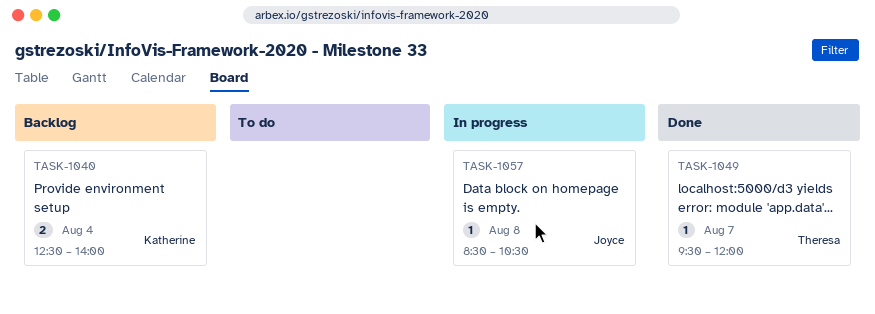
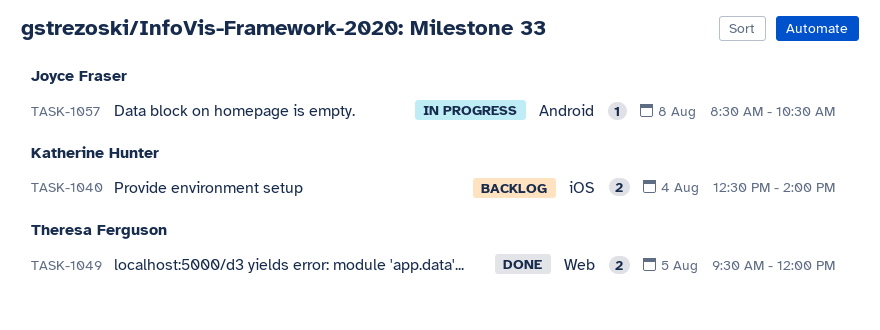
TASK-1049, estimate: 1 -> 2
TASK-1049, day: Aug 7 -> Aug 5

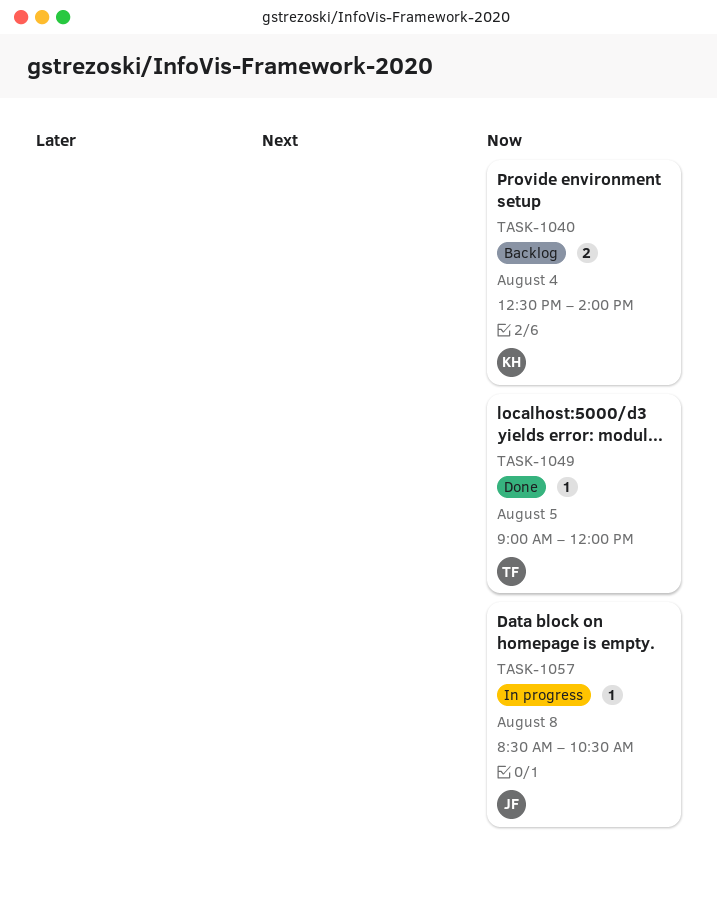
TASK-1049, estimate: 2 -> 1
TASK-1049, begins: 09:30 -> 09:00

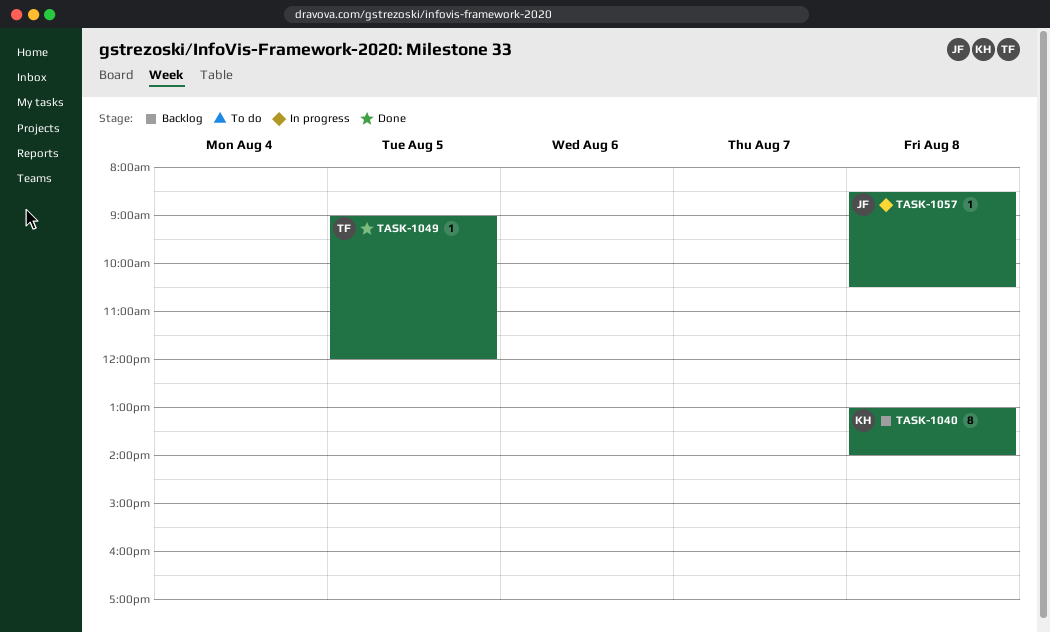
TASK-1040, estimate: 2 -> 8
TASK-1040, day: Aug 4 -> Aug 8
TASK-1040, begins: 12:30 -> 13:00

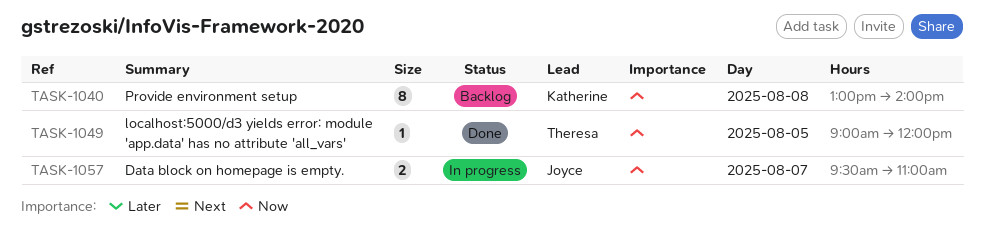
TASK-1057, estimate: 1 -> 2
TASK-1057, day: Aug 8 -> Aug 7
TASK-1057, begins: 08:30 -> 09:30
TASK-1057, ends: 10:30 -> 11:00

